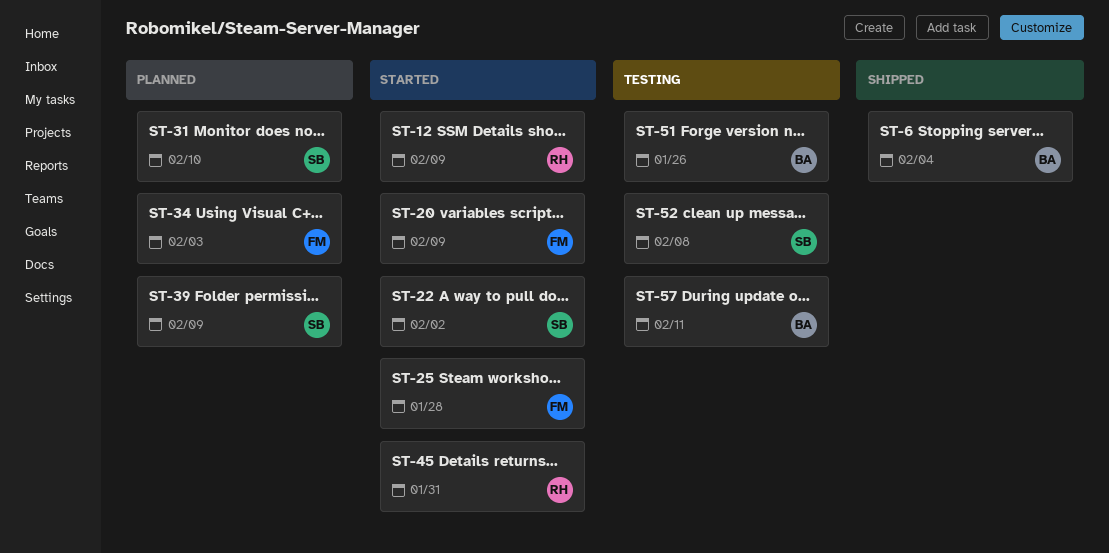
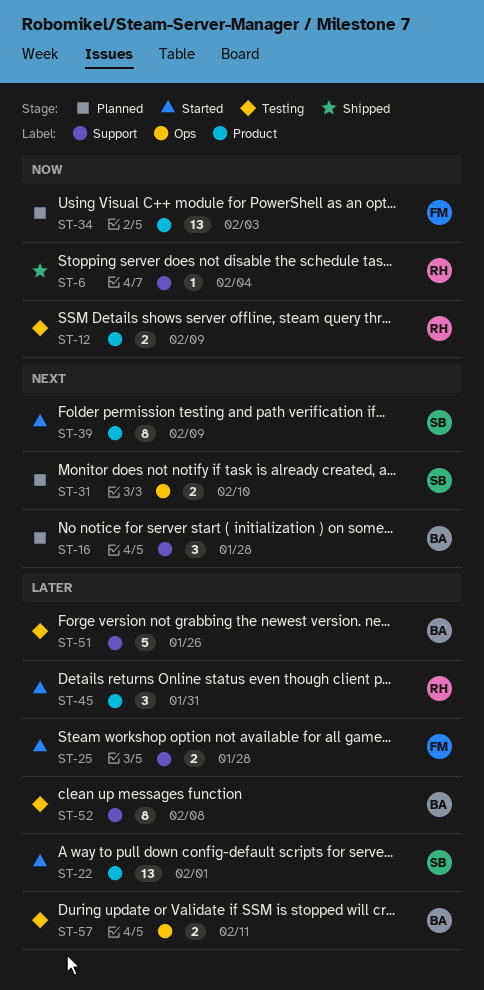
ST-6, owner: BA -> RH
ST-12, status: Started -> Testing
ST-16: none -> present
ST-20: present -> none
ST-22, due: Feb 2 -> Feb 1
ST-39, status: Planned -> Started
ST-52, owner: SB -> BA

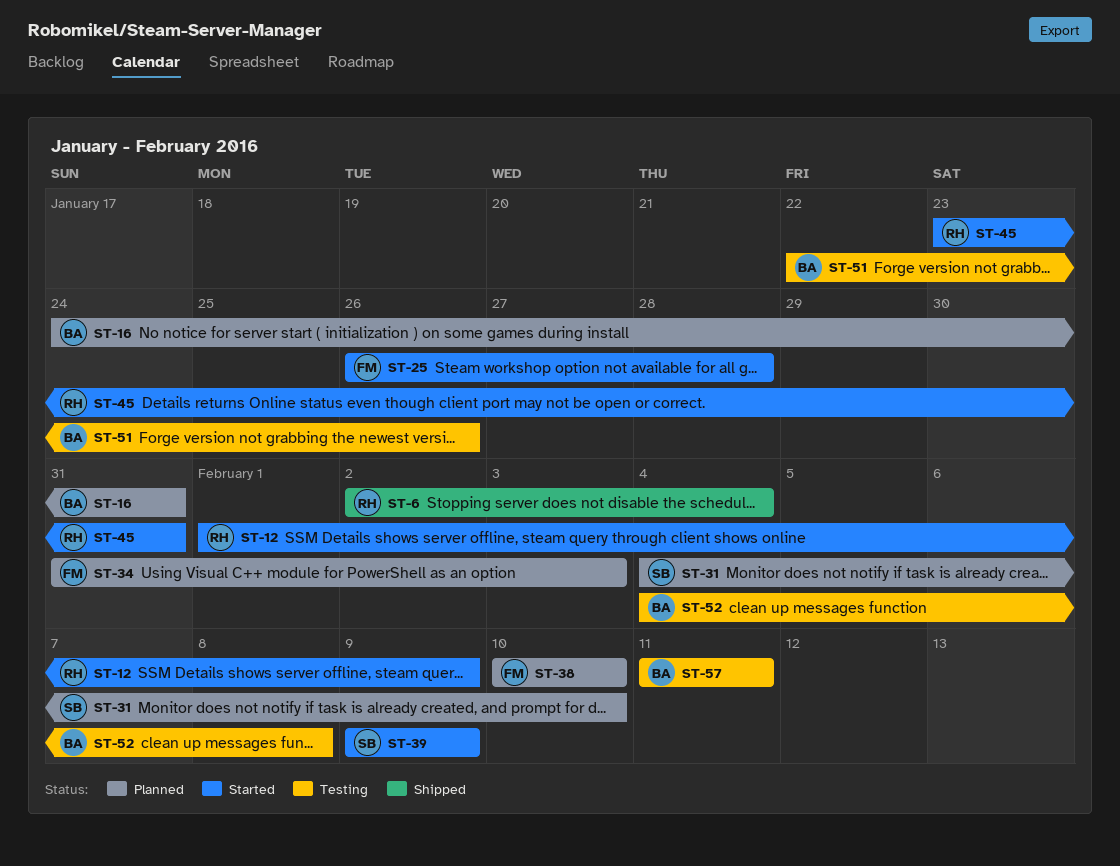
ST-12, status: Testing -> Started
ST-16, due: Jan 28 -> Jan 31
ST-22: present -> none
ST-38: none -> present

